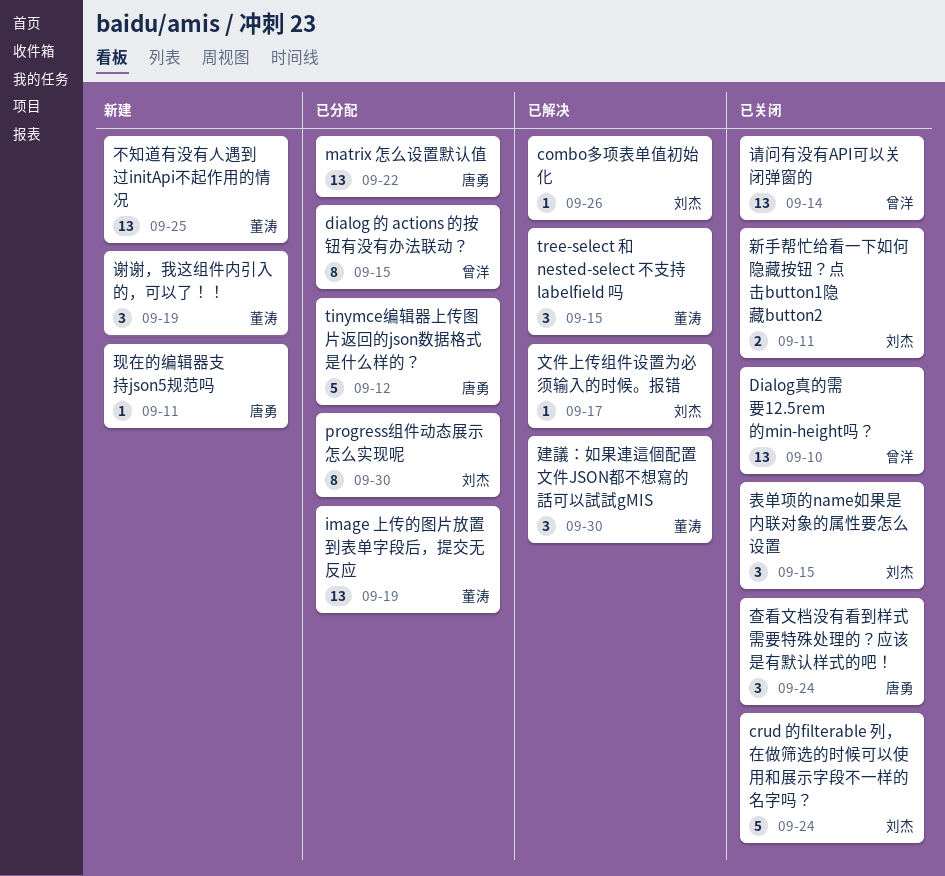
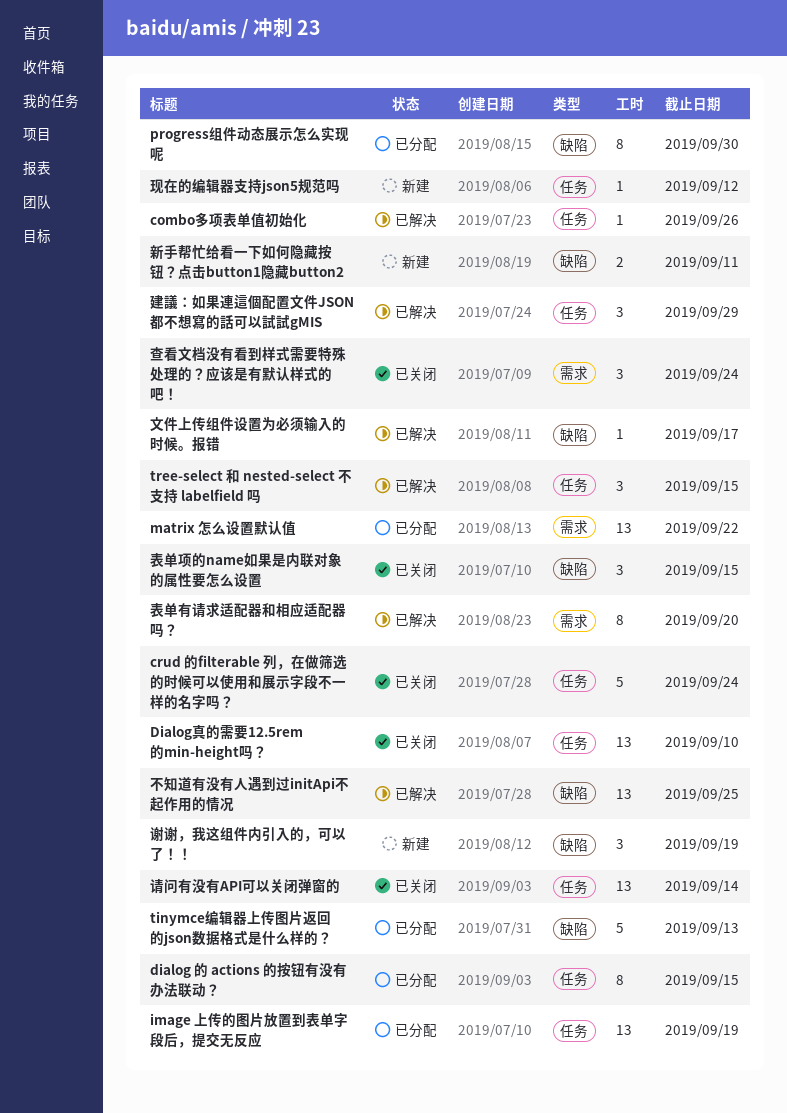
tinymce编辑器上传图片返回的json数据格式是什么样的？, due: Sep 12 -> Sep 13
不知道有没有人遇到过initApi不起作用的情况, status: 新建 -> 已解决
建議：如果連這個配置文件JSON都不想寫的話可以試試gMIS, due: Sep 30 -> Sep 29
新手帮忙给看一下如何隐藏按钮？点击button1隐藏button2, status: 已关闭 -> 新建
现在的编辑器支持json5规范吗, due: Sep 11 -> Sep 12
表单有请求适配器和相应适配器吗？: none -> present

